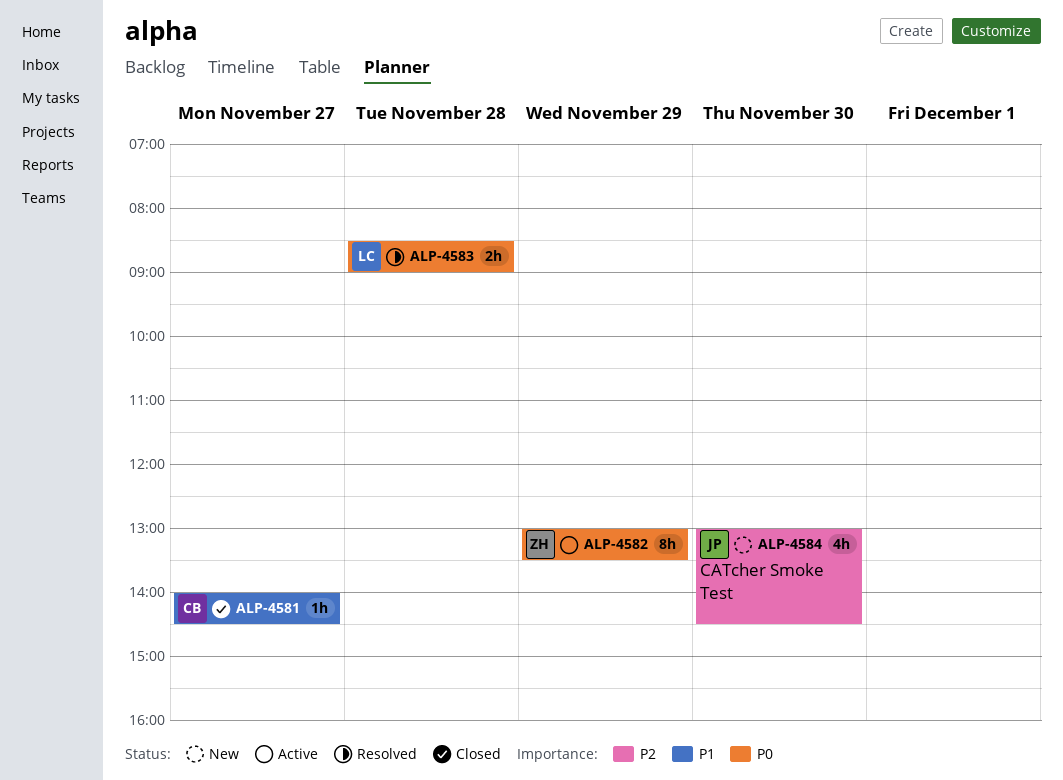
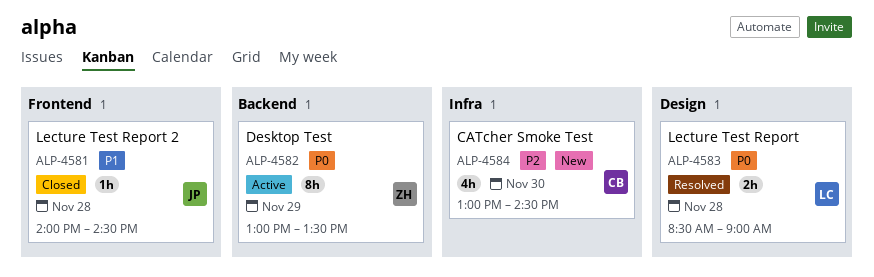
ALP-4581, owner: CB -> JP
ALP-4581, day: Nov 27 -> Nov 28
ALP-4584, owner: JP -> CB

